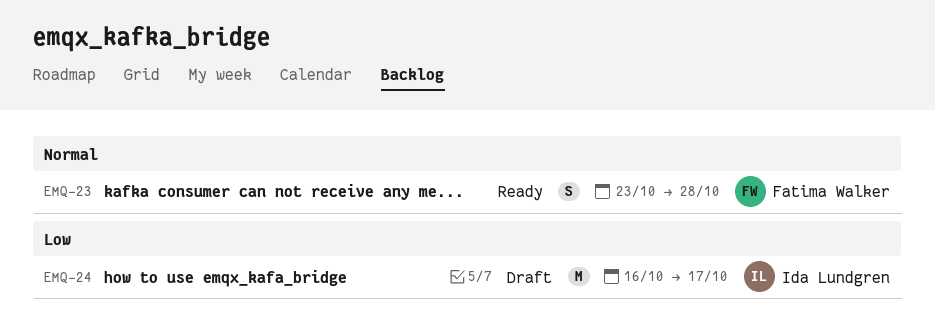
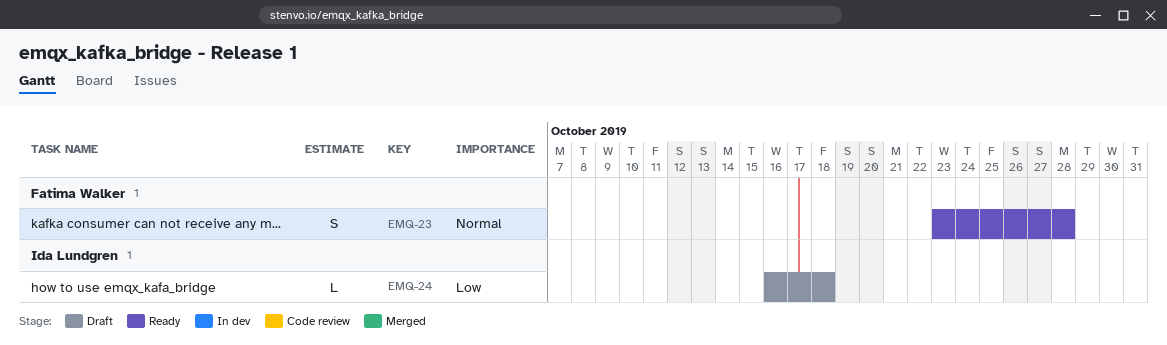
EMQ-24, estimate: M -> L
EMQ-24, due: Oct 17 -> Oct 18

